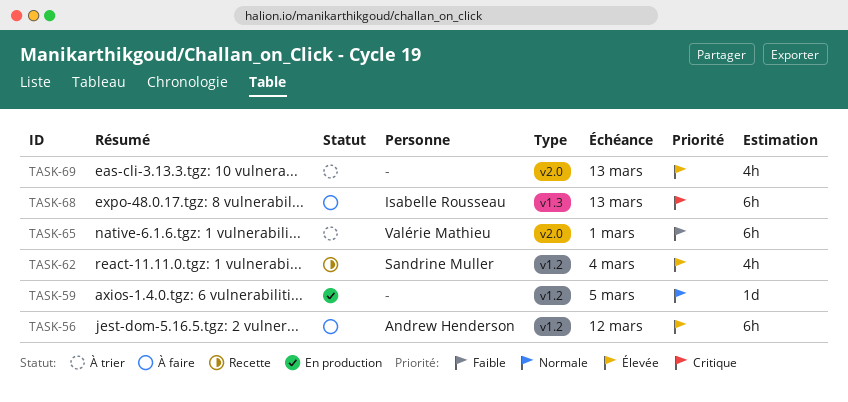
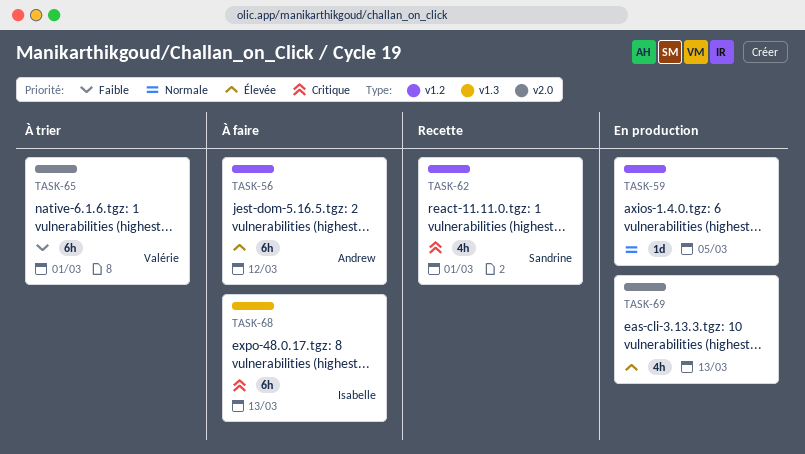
TASK-62, priority: Élevée -> Critique
TASK-62, due: Mar 4 -> Mar 1
TASK-69, status: À trier -> En production

